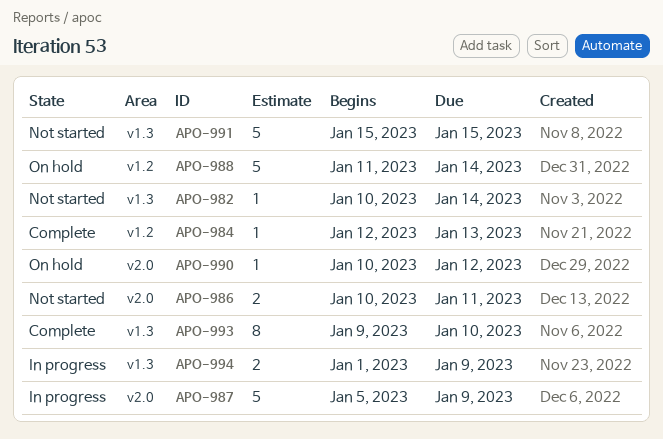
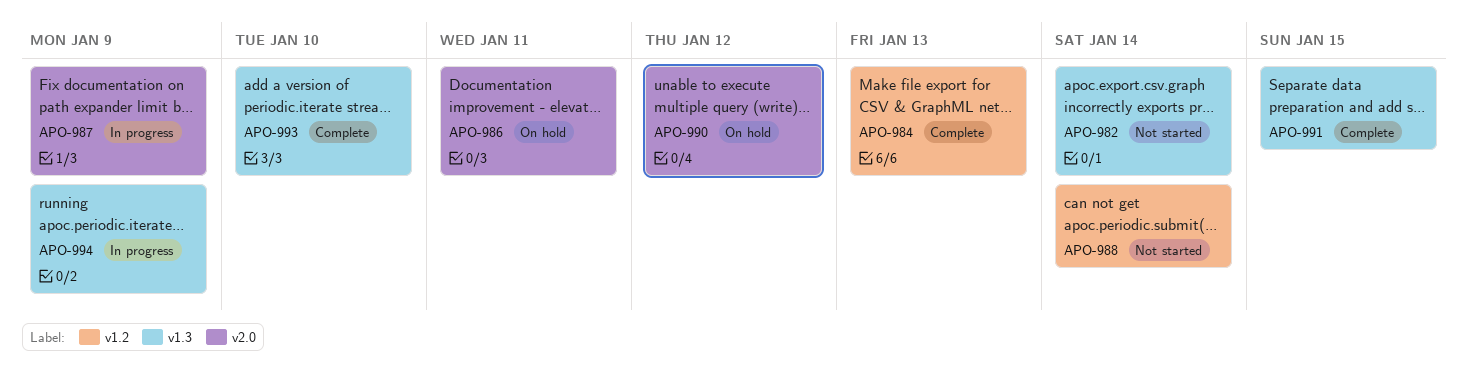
APO-986, status: Not started -> On hold
APO-988, status: On hold -> Not started
APO-991, status: Not started -> Complete

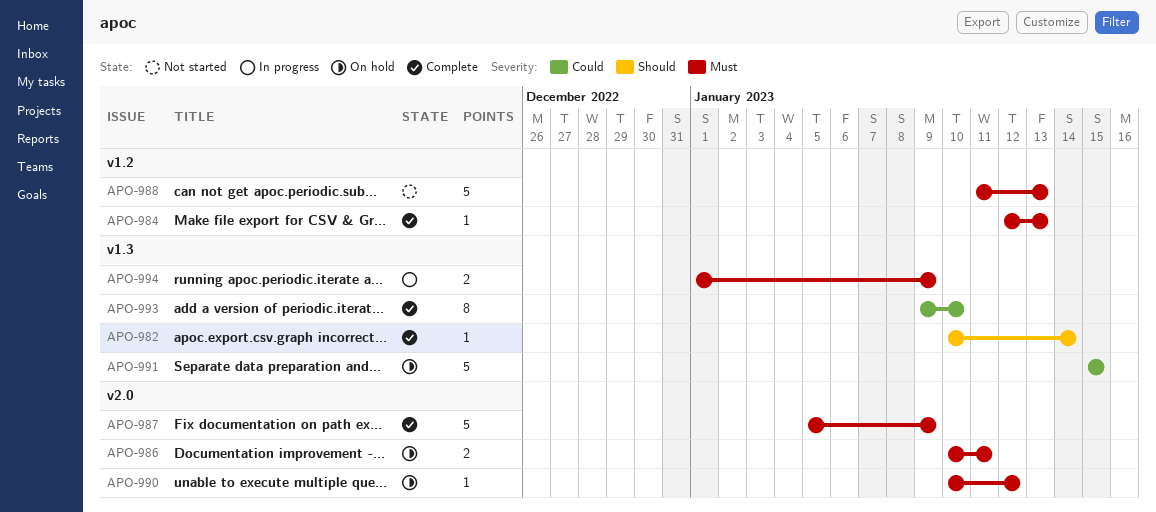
APO-982, status: Not started -> Complete
APO-987, status: In progress -> Complete
APO-988, due: Jan 14 -> Jan 13
APO-991, status: Complete -> On hold

